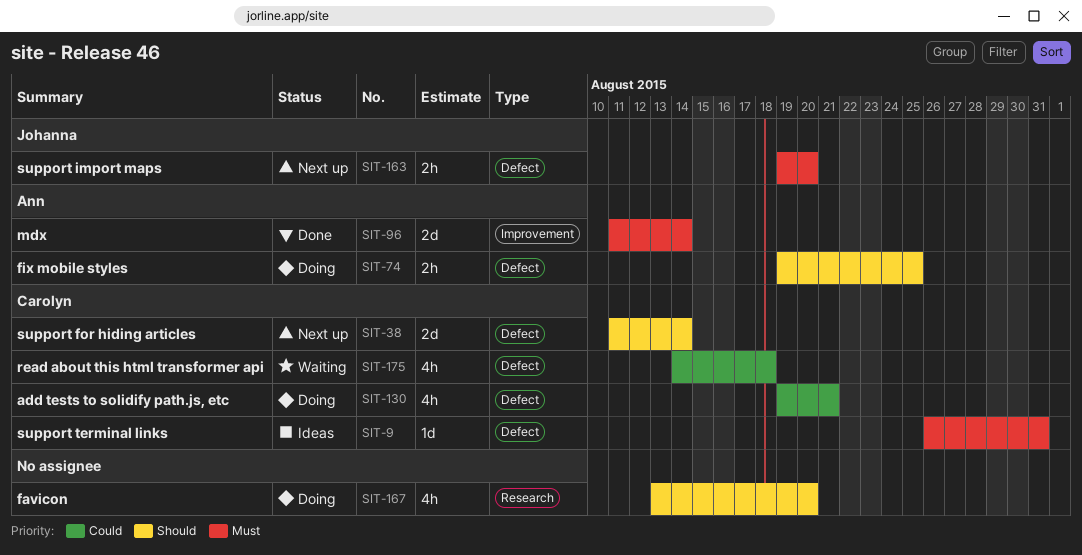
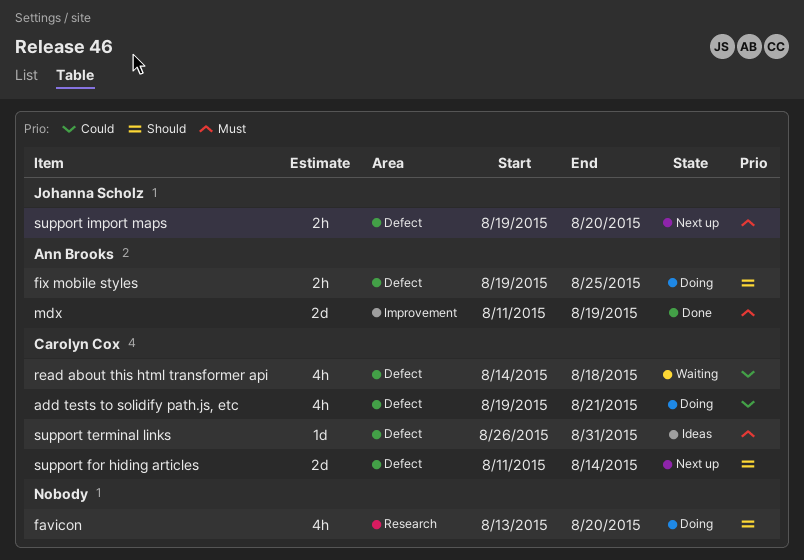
mdx, due: Aug 14 -> Aug 19

